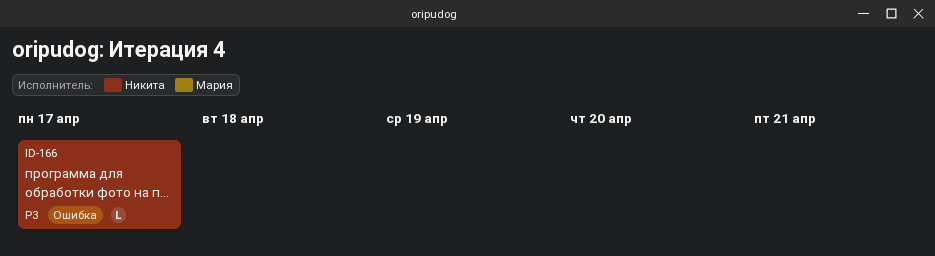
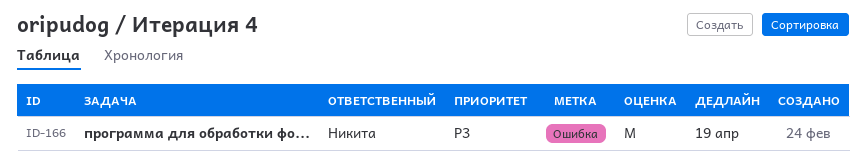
ID-166, estimate: L -> M
ID-166, due: Apr 17 -> Apr 19

